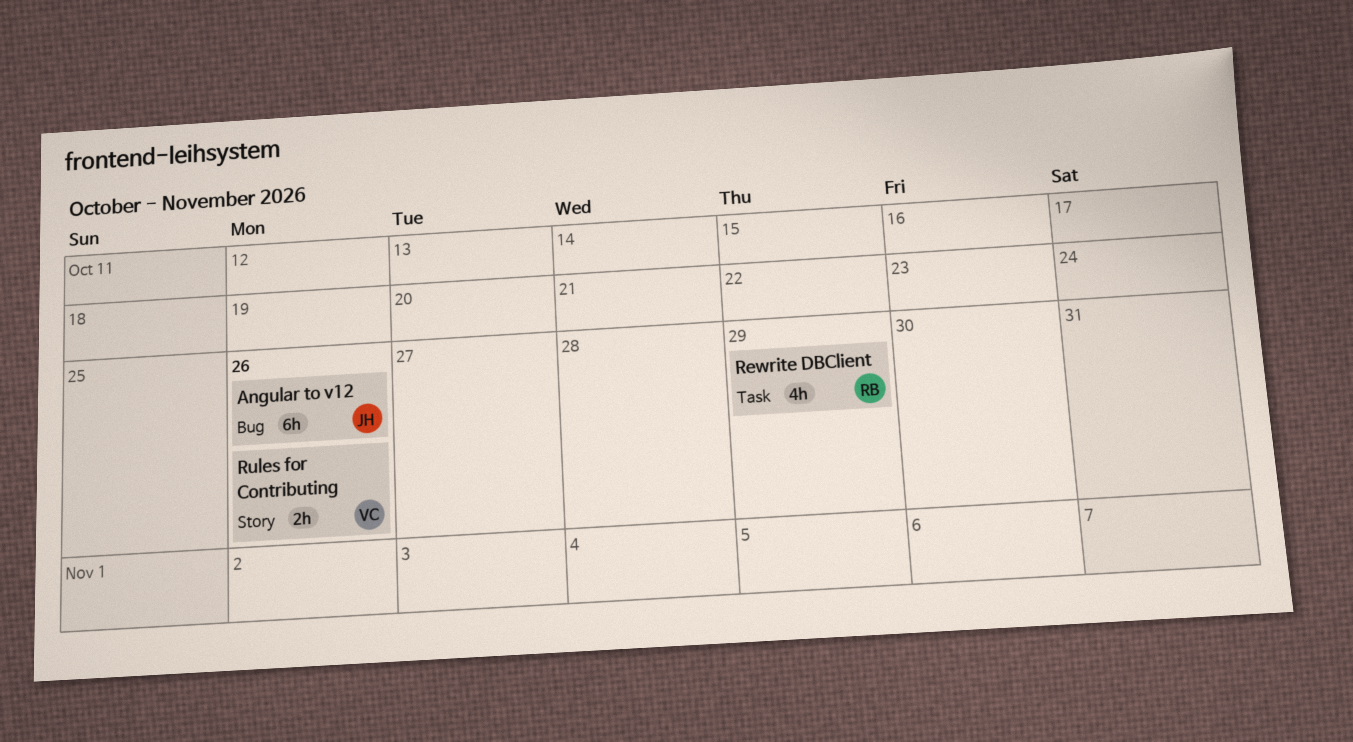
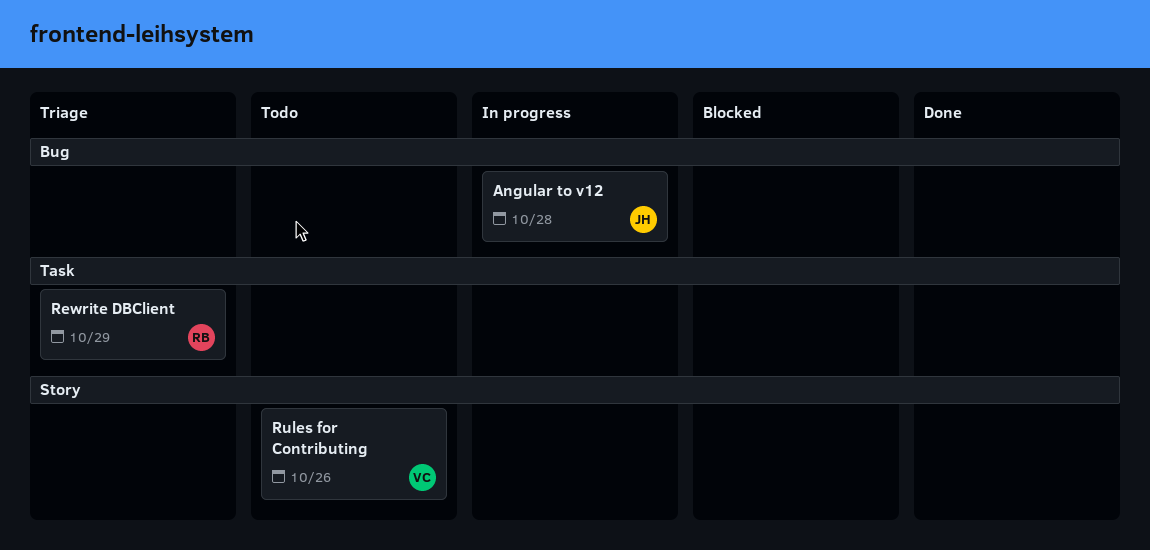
Angular to v12, due: Oct 26 -> Oct 28

